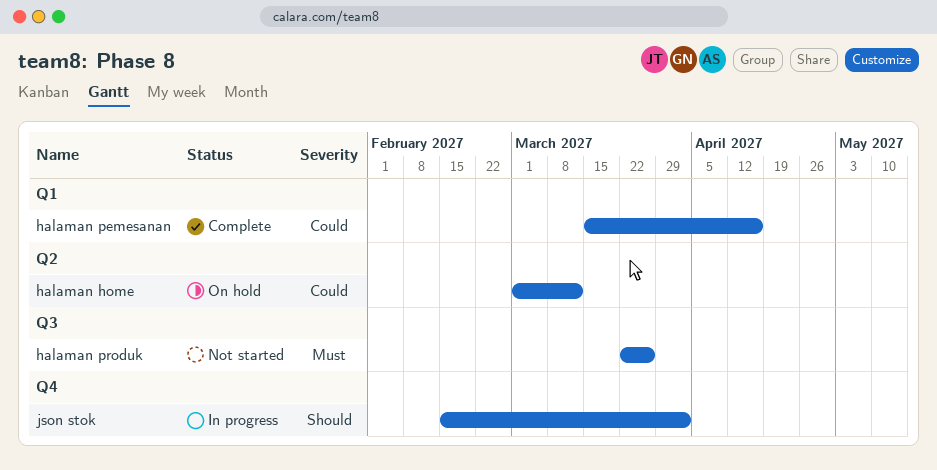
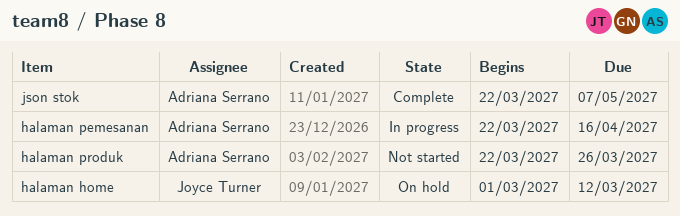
halaman pemesanan, status: Complete -> In progress
halaman pemesanan, start: Mar 15 -> Mar 22
json stok, status: In progress -> Complete
json stok, start: Feb 15 -> Mar 22
json stok, due: Apr 2 -> May 7

